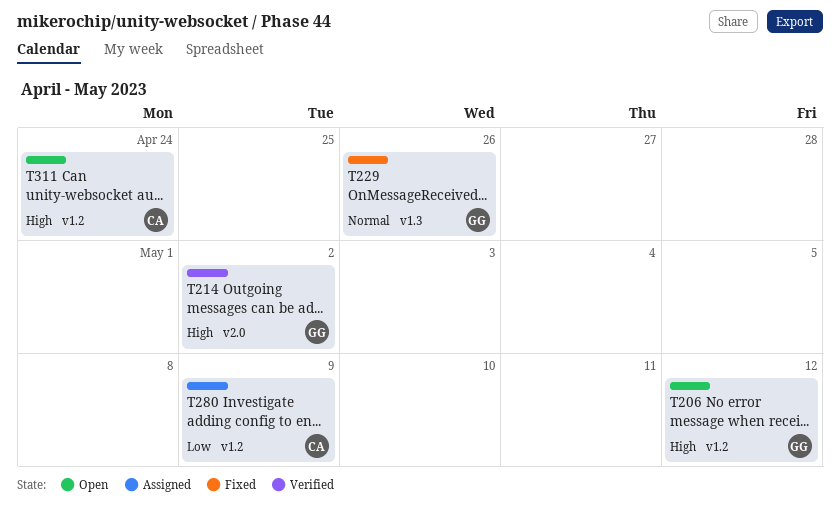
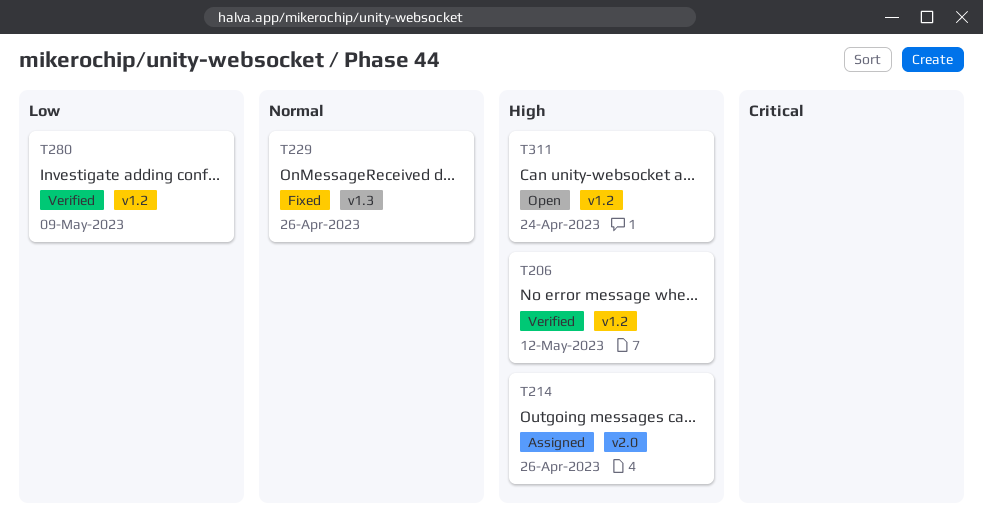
T206, status: Open -> Verified
T214, status: Verified -> Assigned
T214, due: May 2 -> Apr 26
T280, status: Assigned -> Verified

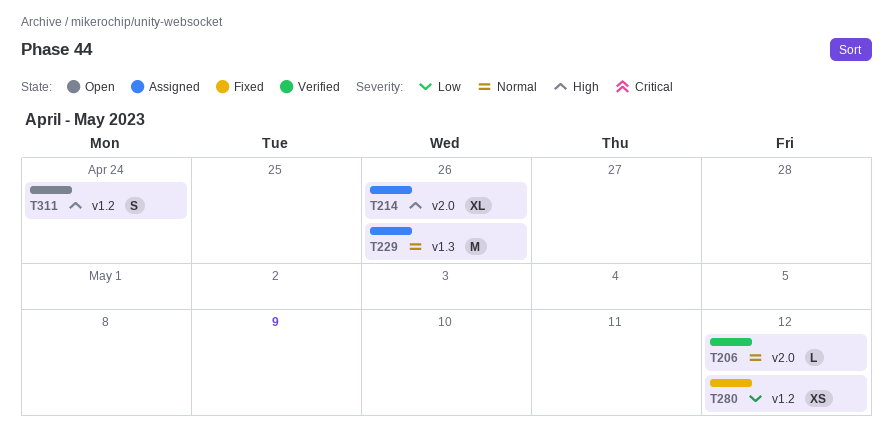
T206, priority: High -> Normal
T206, label: v1.2 -> v2.0
T229, status: Fixed -> Assigned
T280, status: Verified -> Fixed
T280, due: May 9 -> May 12

